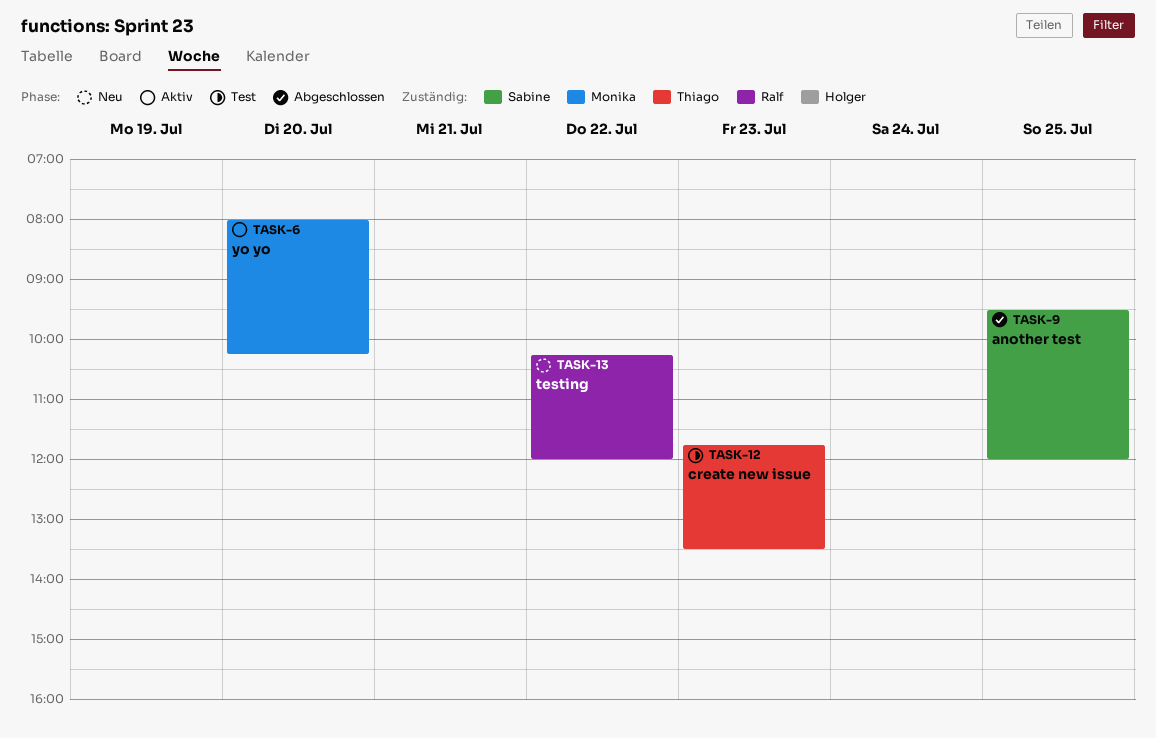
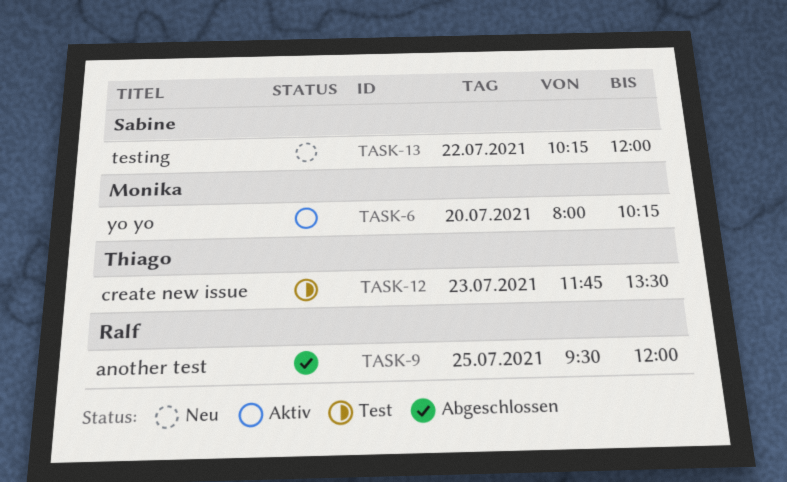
TASK-9, owner: Sabine -> Ralf
TASK-13, owner: Ralf -> Sabine

